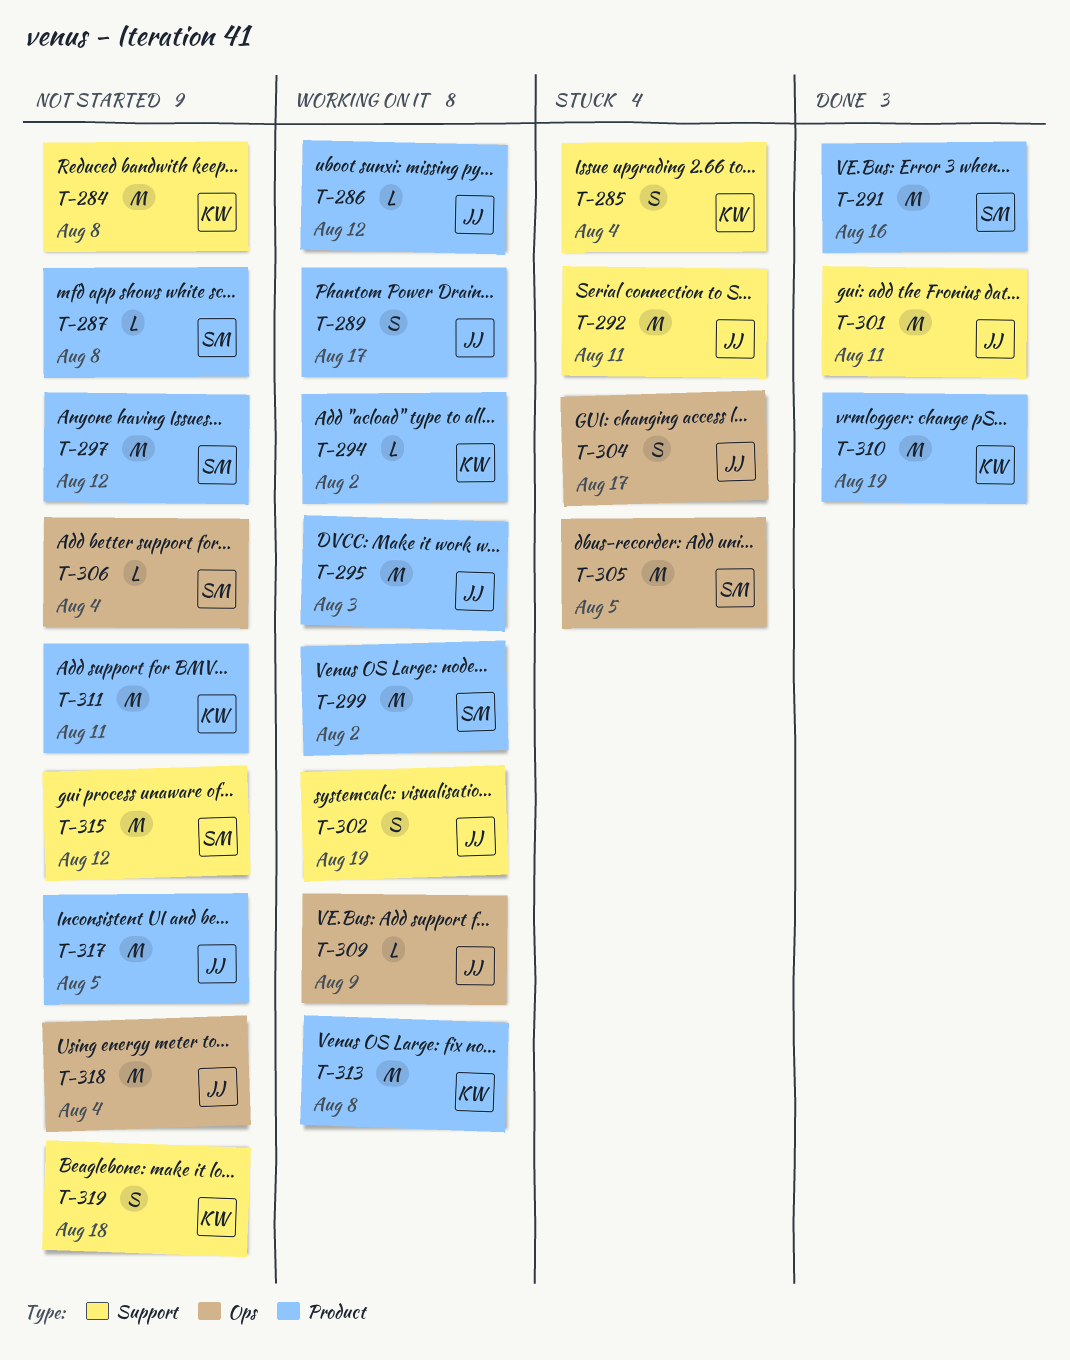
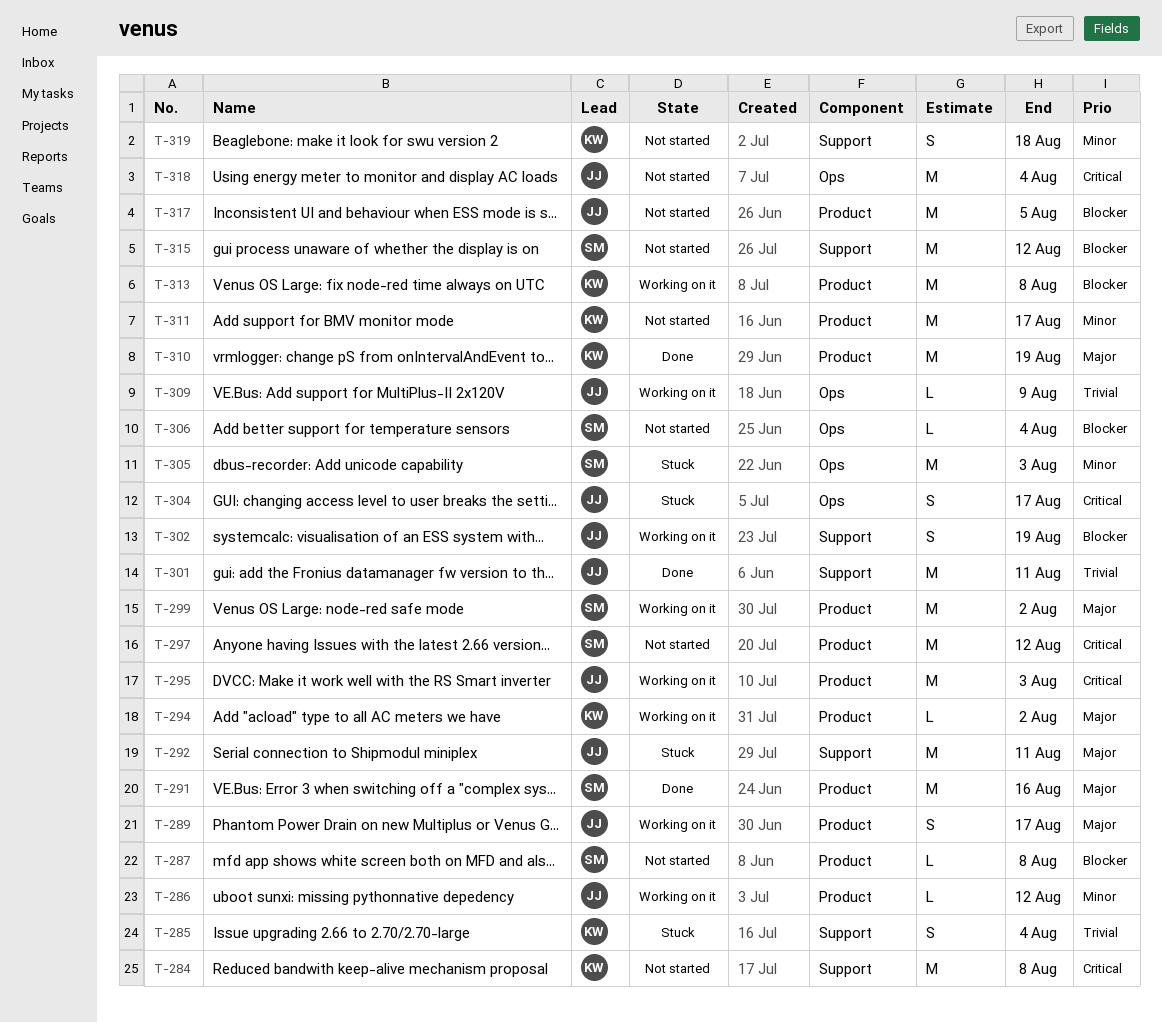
T-305, due: Aug 5 -> Aug 3
T-311, due: Aug 11 -> Aug 17

